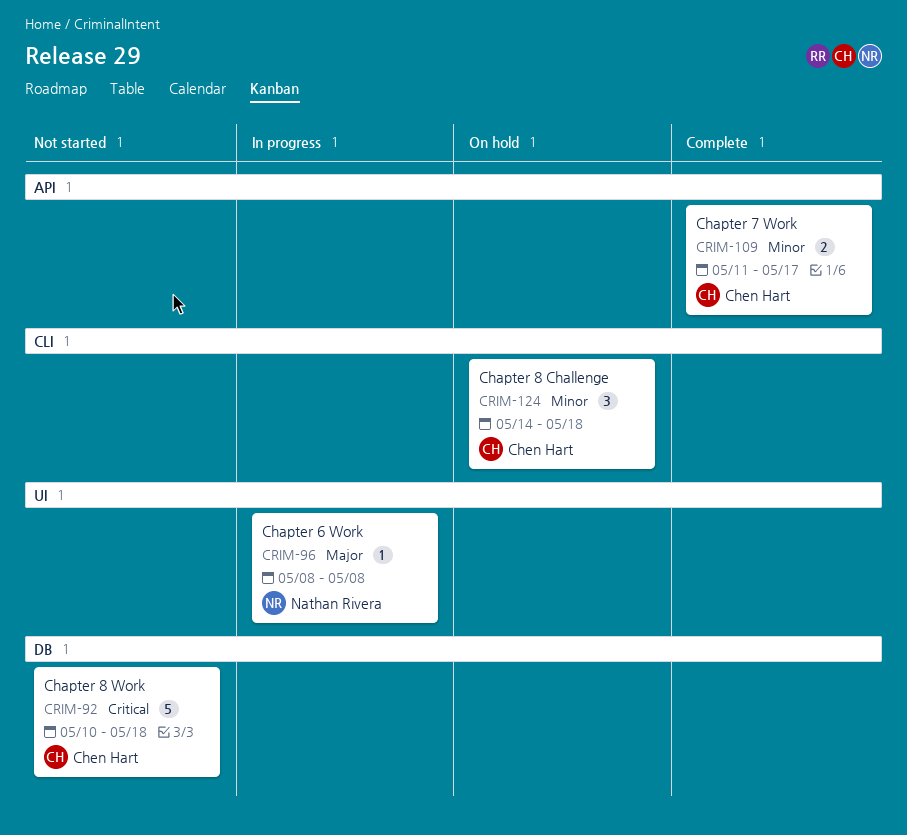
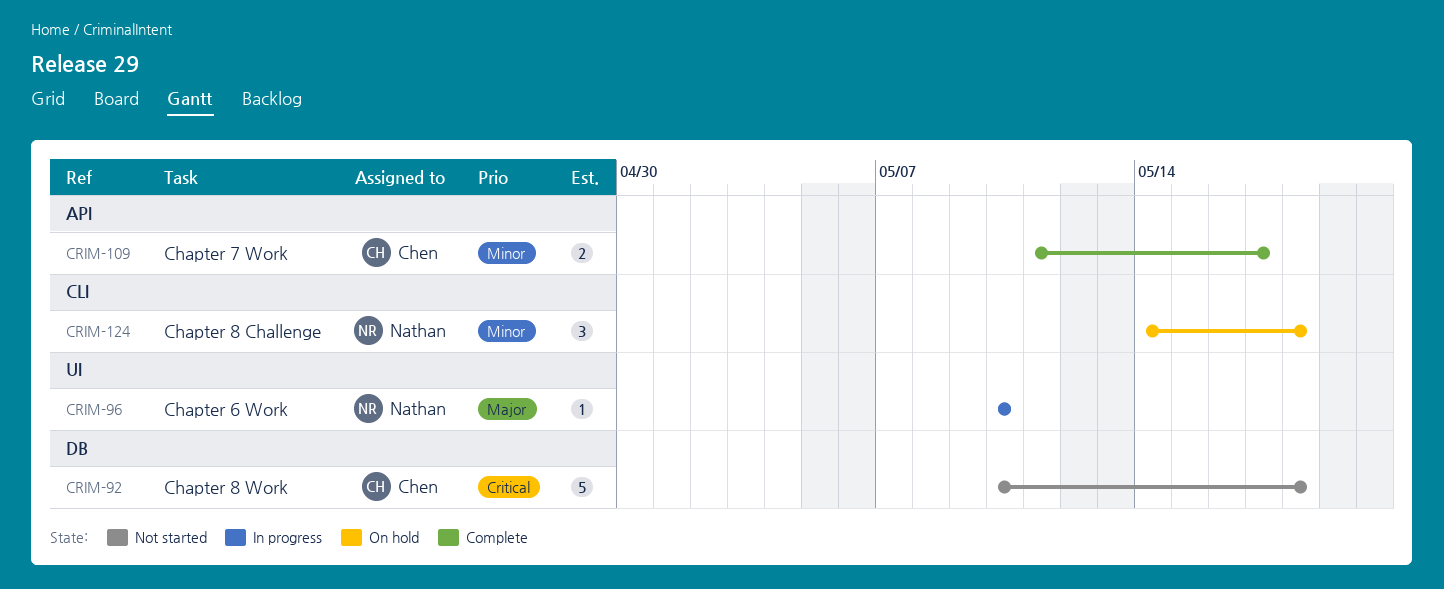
CRIM-96, start: May 8 -> May 10
CRIM-96, due: May 8 -> May 10
CRIM-124, owner: Chen Hart -> Nathan Rivera

